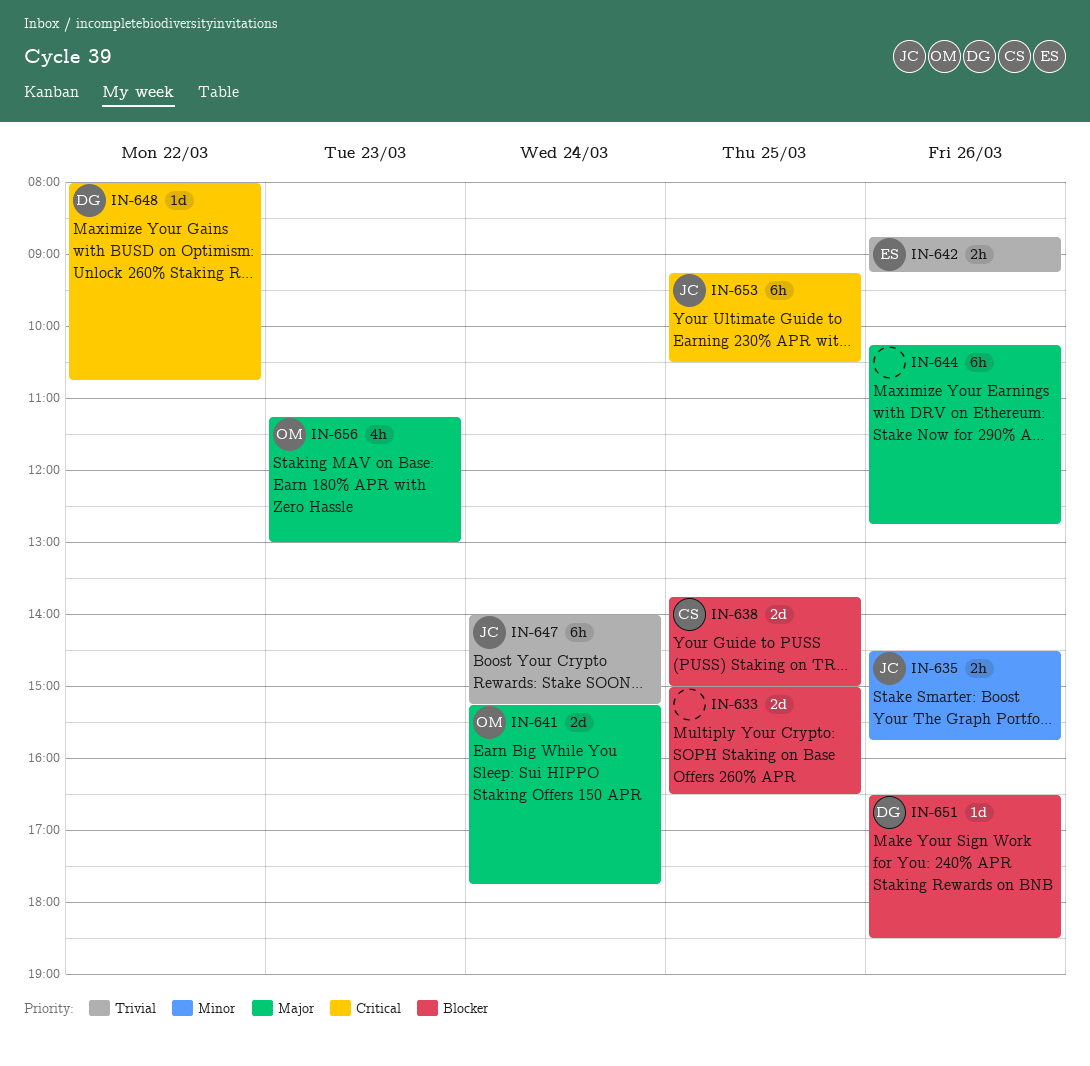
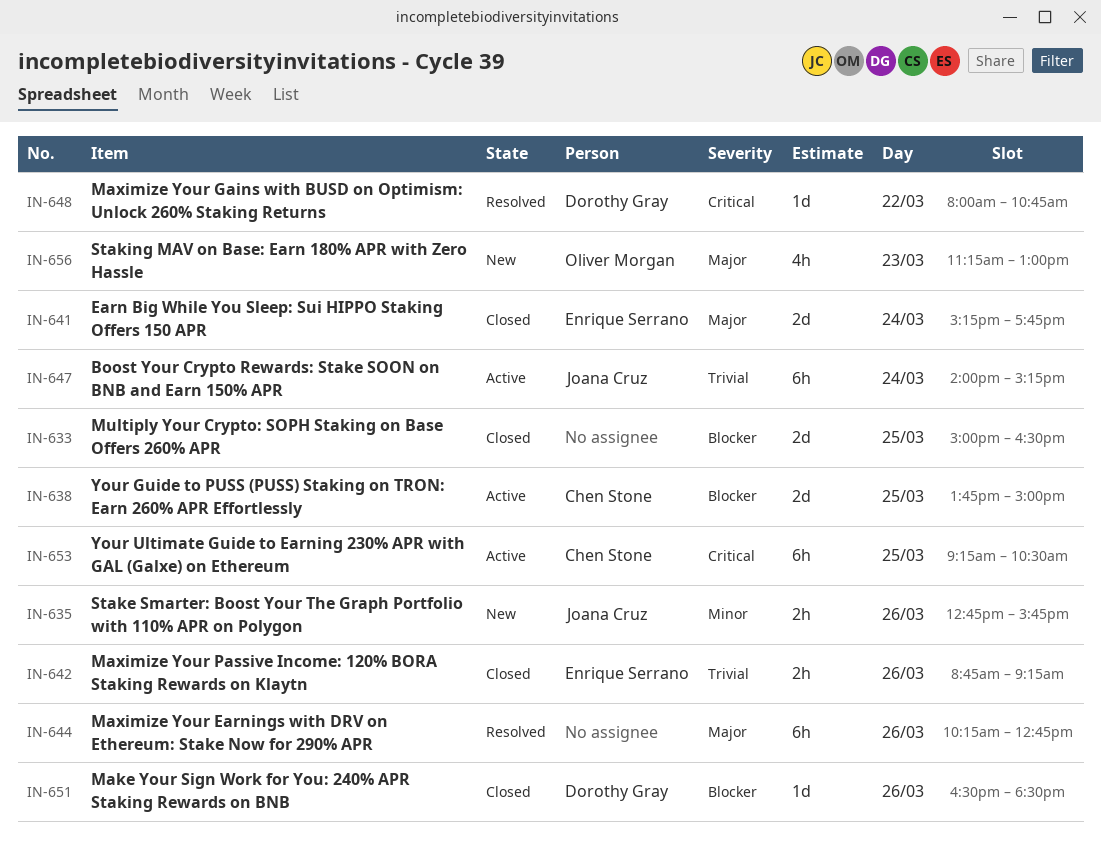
IN-635, begins: 14:30 -> 12:45
IN-641, owner: Oliver Morgan -> Enrique Serrano
IN-653, owner: Joana Cruz -> Chen Stone

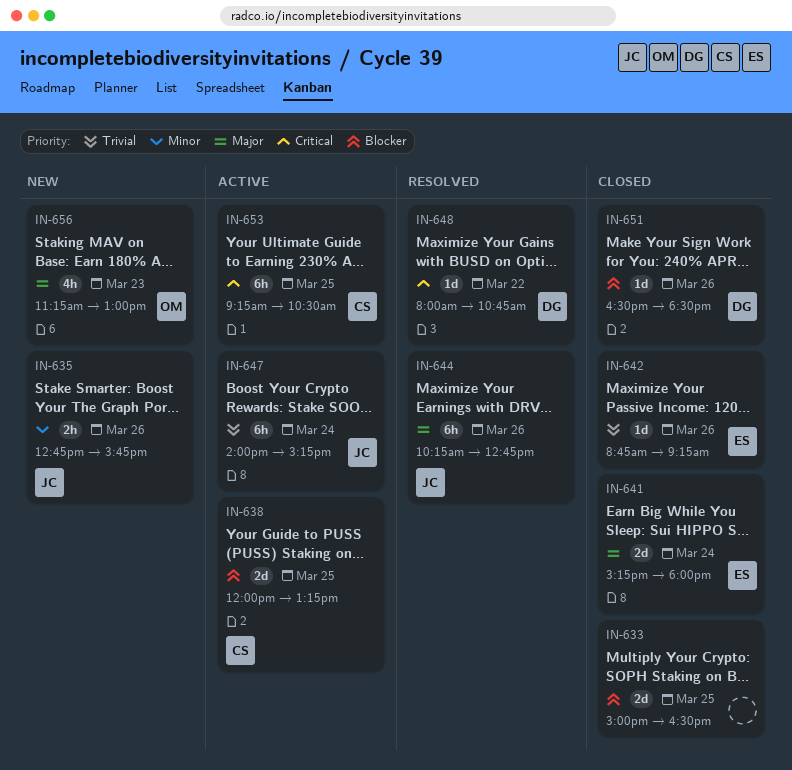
IN-638, begins: 13:45 -> 12:00
IN-638, ends: 15:00 -> 13:15
IN-641, ends: 17:45 -> 18:00
IN-642, estimate: 2h -> 1d
IN-644, owner: none -> Joana Cruz

